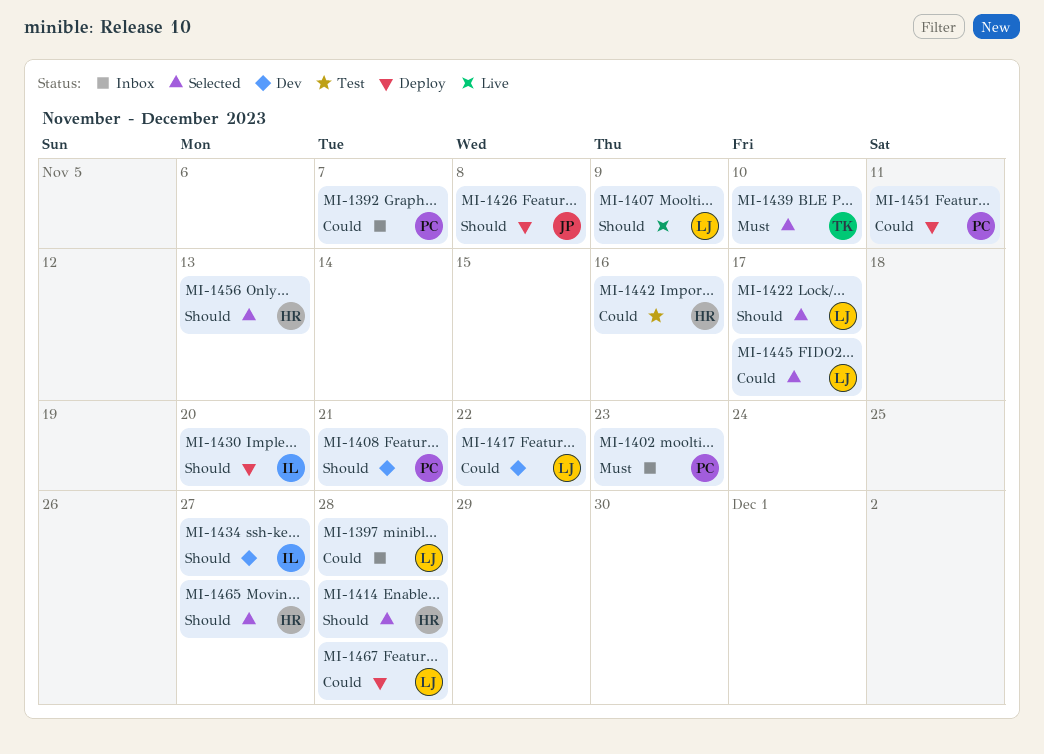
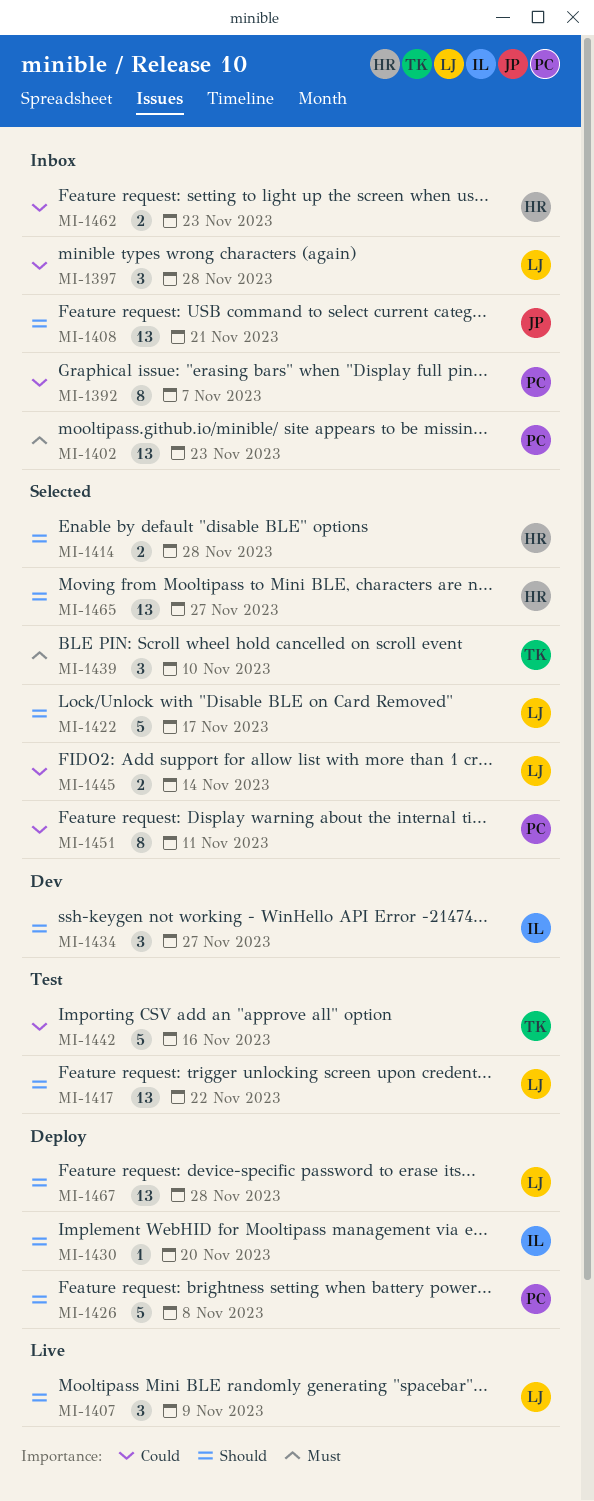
MI-1408, status: Dev -> Inbox
MI-1408, owner: PC -> JP
MI-1417, status: Dev -> Test
MI-1417, priority: Could -> Should
MI-1426, owner: JP -> PC
MI-1442, owner: HR -> TK
MI-1445, due: Nov 17 -> Nov 14
MI-1451, status: Deploy -> Selected
MI-1456: present -> none
MI-1462: none -> present
MI-1467, priority: Could -> Should

